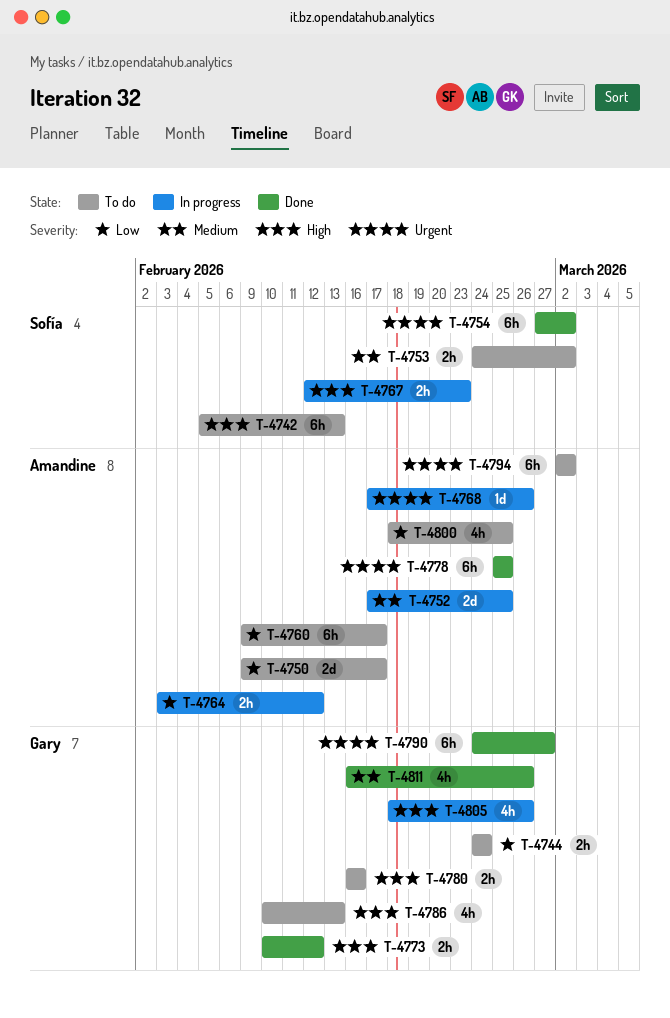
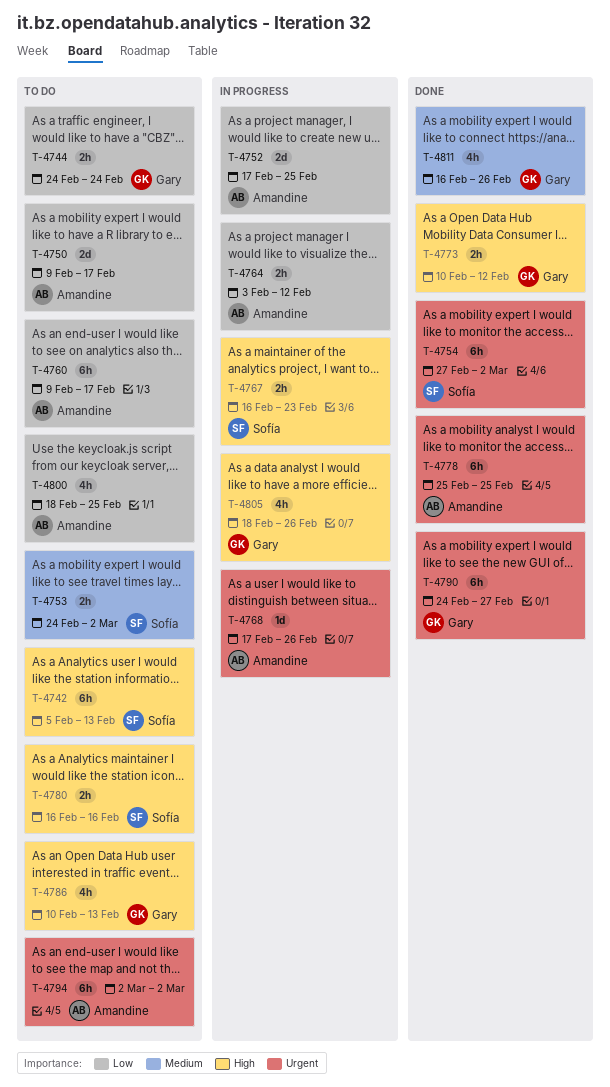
T-4752, priority: Medium -> Low
T-4767, start: Feb 12 -> Feb 16
T-4780, owner: Gary -> Sofía

